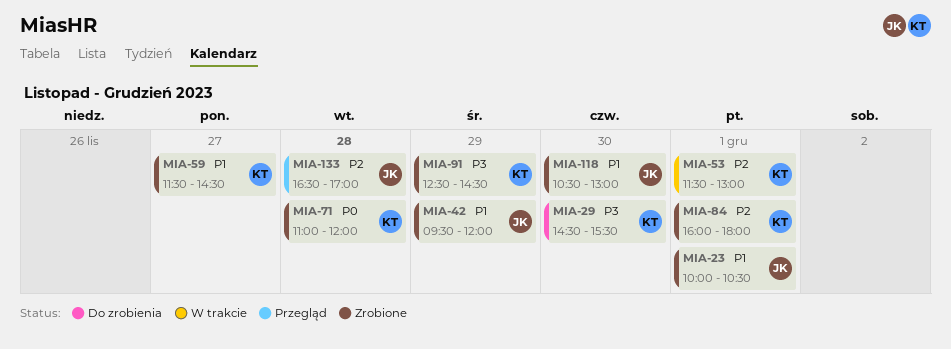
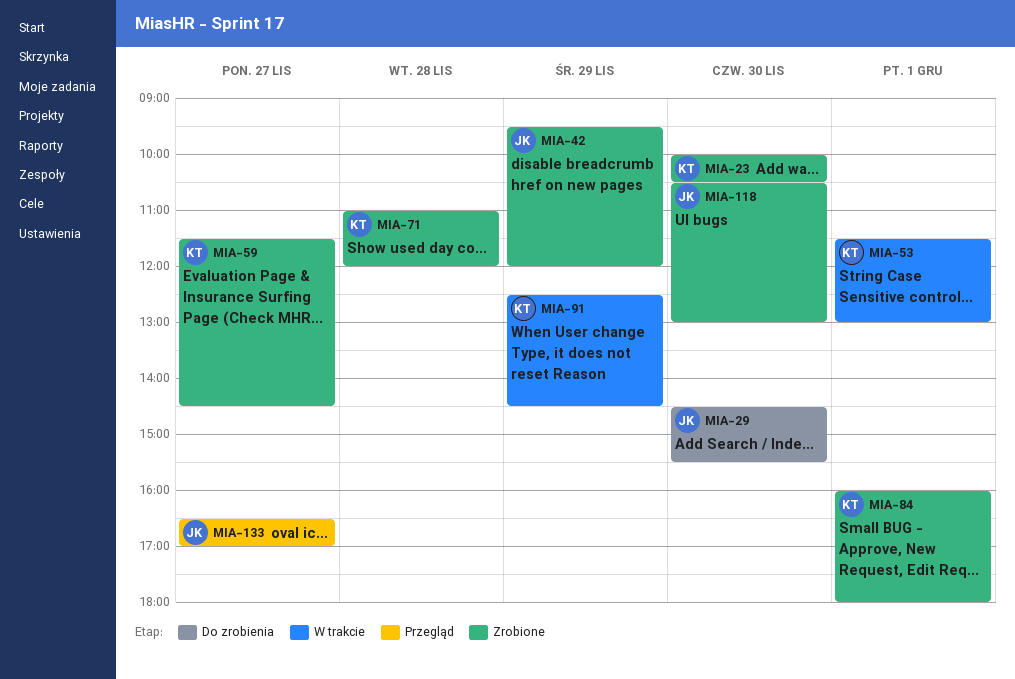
MIA-23, owner: JK -> KT
MIA-23, day: Dec 1 -> Nov 30
MIA-29, owner: KT -> JK
MIA-91, status: Zrobione -> W trakcie
MIA-133, day: Nov 28 -> Nov 27

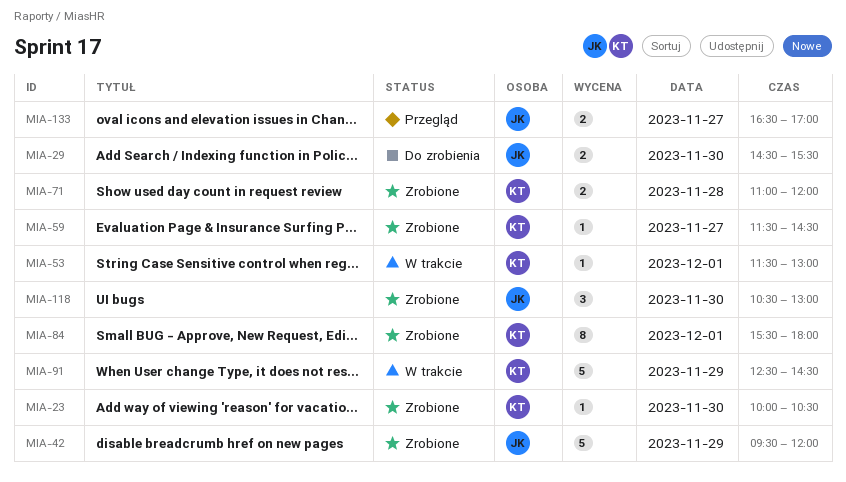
MIA-84, begins: 16:00 -> 15:30

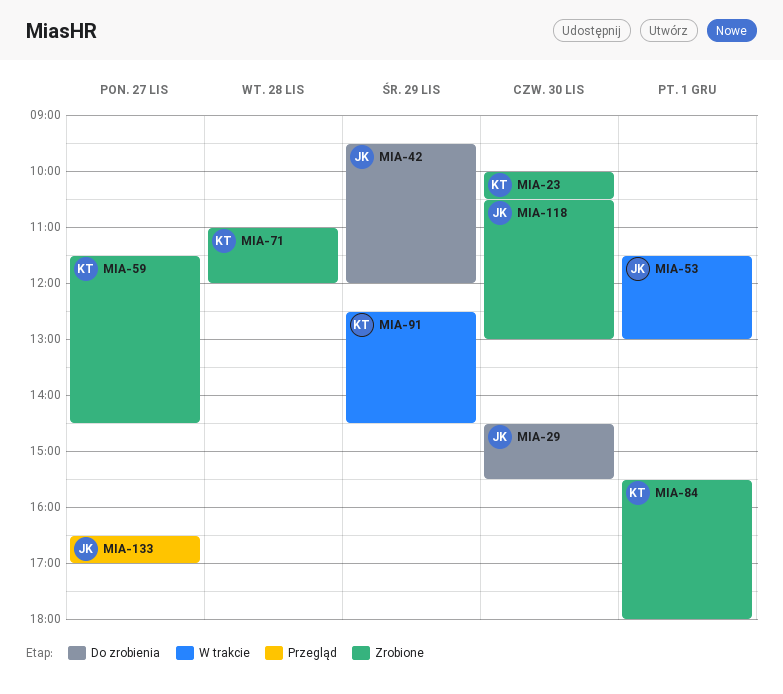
MIA-42, status: Zrobione -> Do zrobienia
MIA-53, owner: KT -> JK

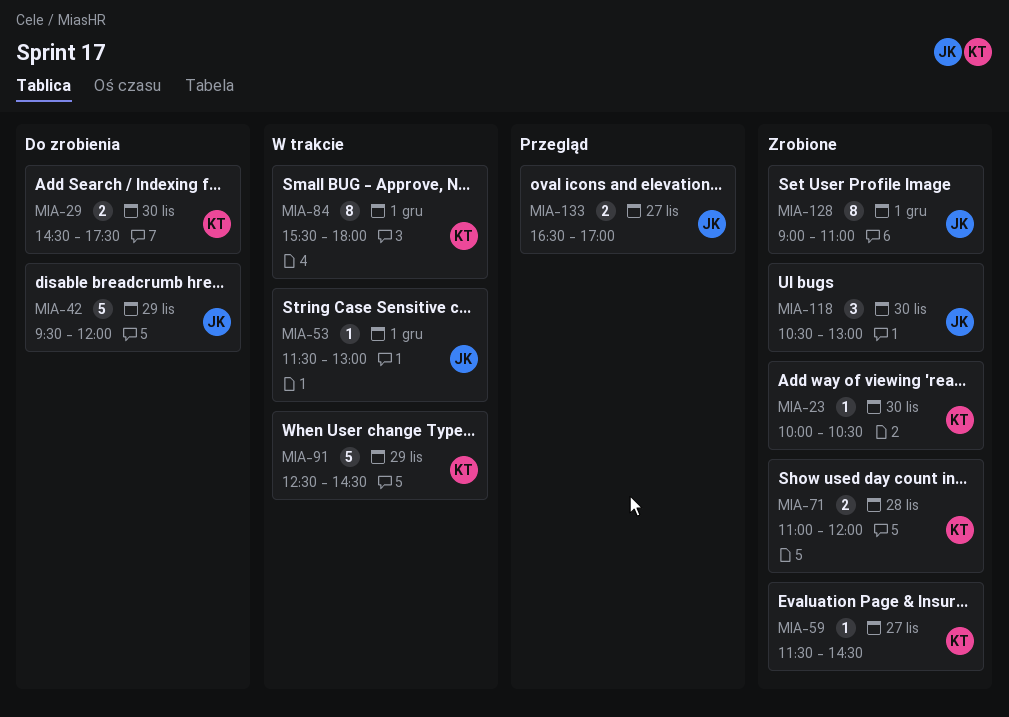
MIA-29, owner: JK -> KT
MIA-29, ends: 15:30 -> 17:30
MIA-84, status: Zrobione -> W trakcie
MIA-128: none -> present

